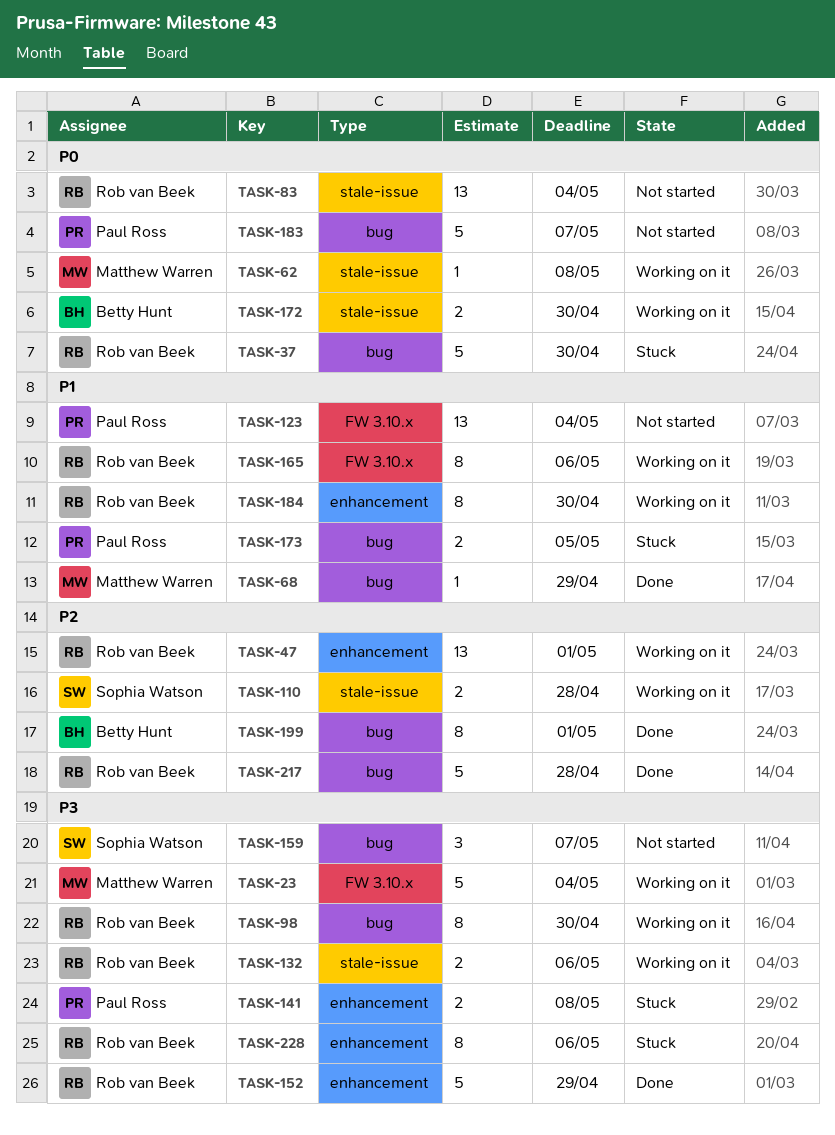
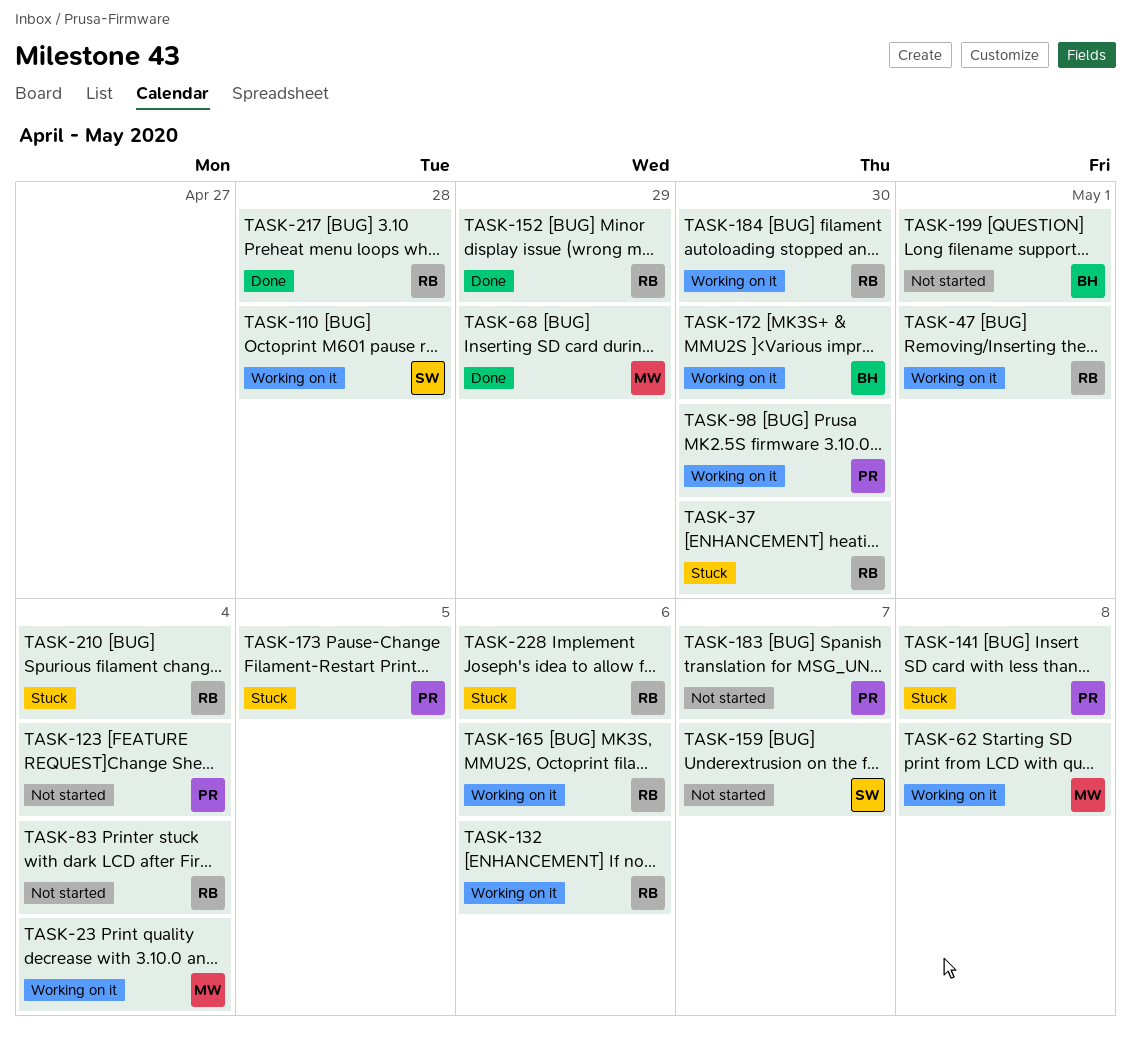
TASK-98, owner: Rob van Beek -> Paul Ross
TASK-199, status: Done -> Not started
TASK-210: none -> present

